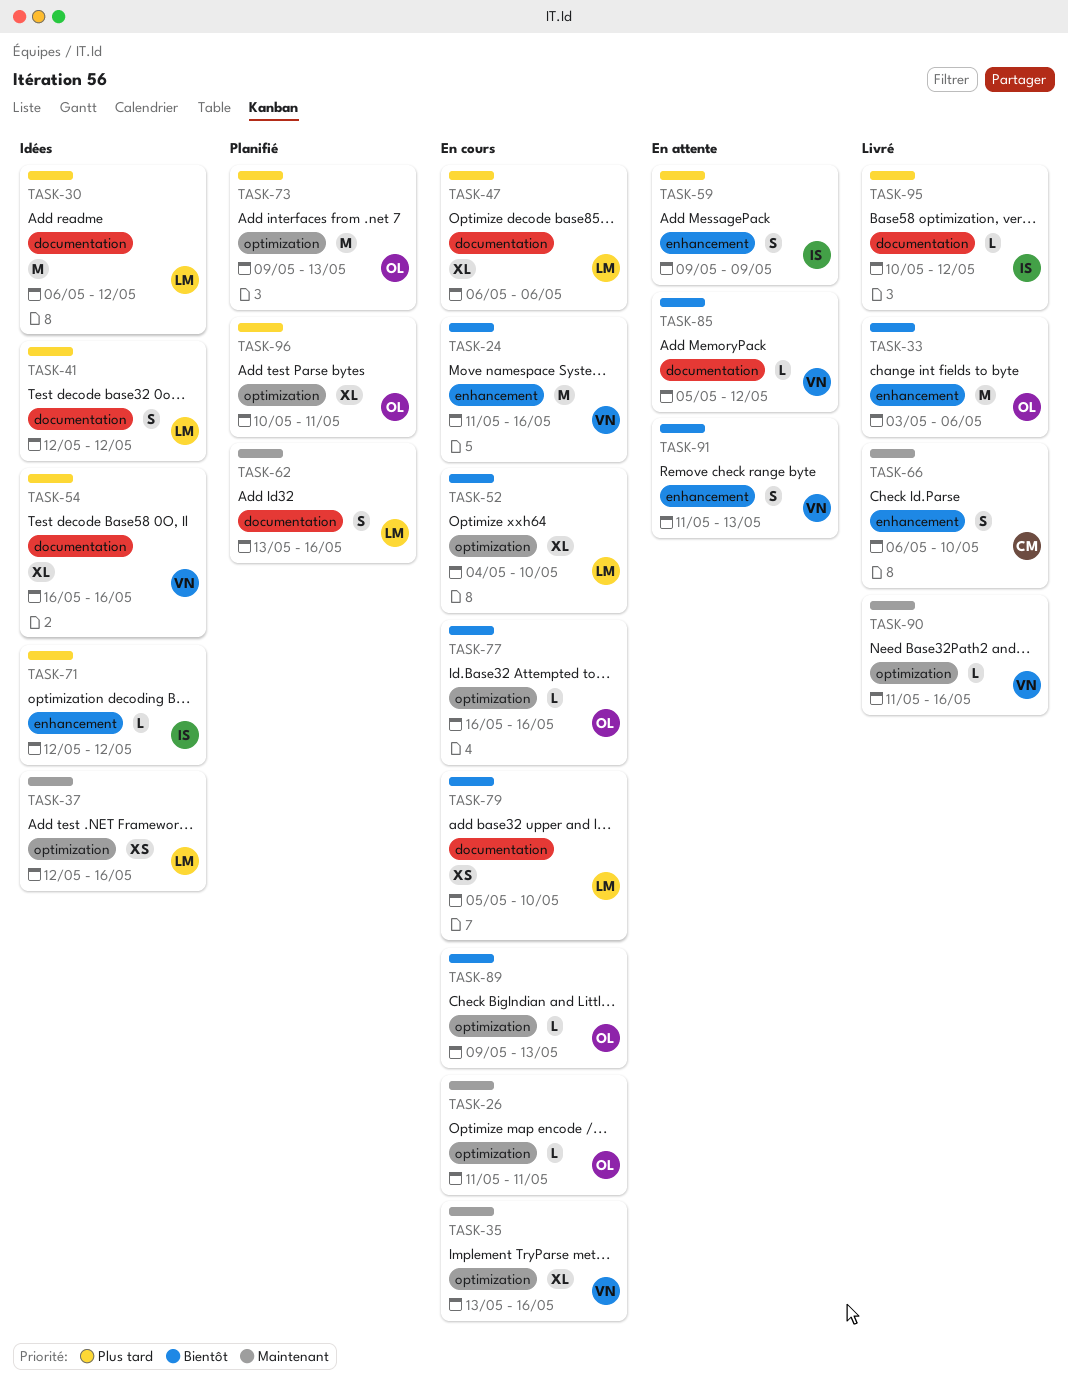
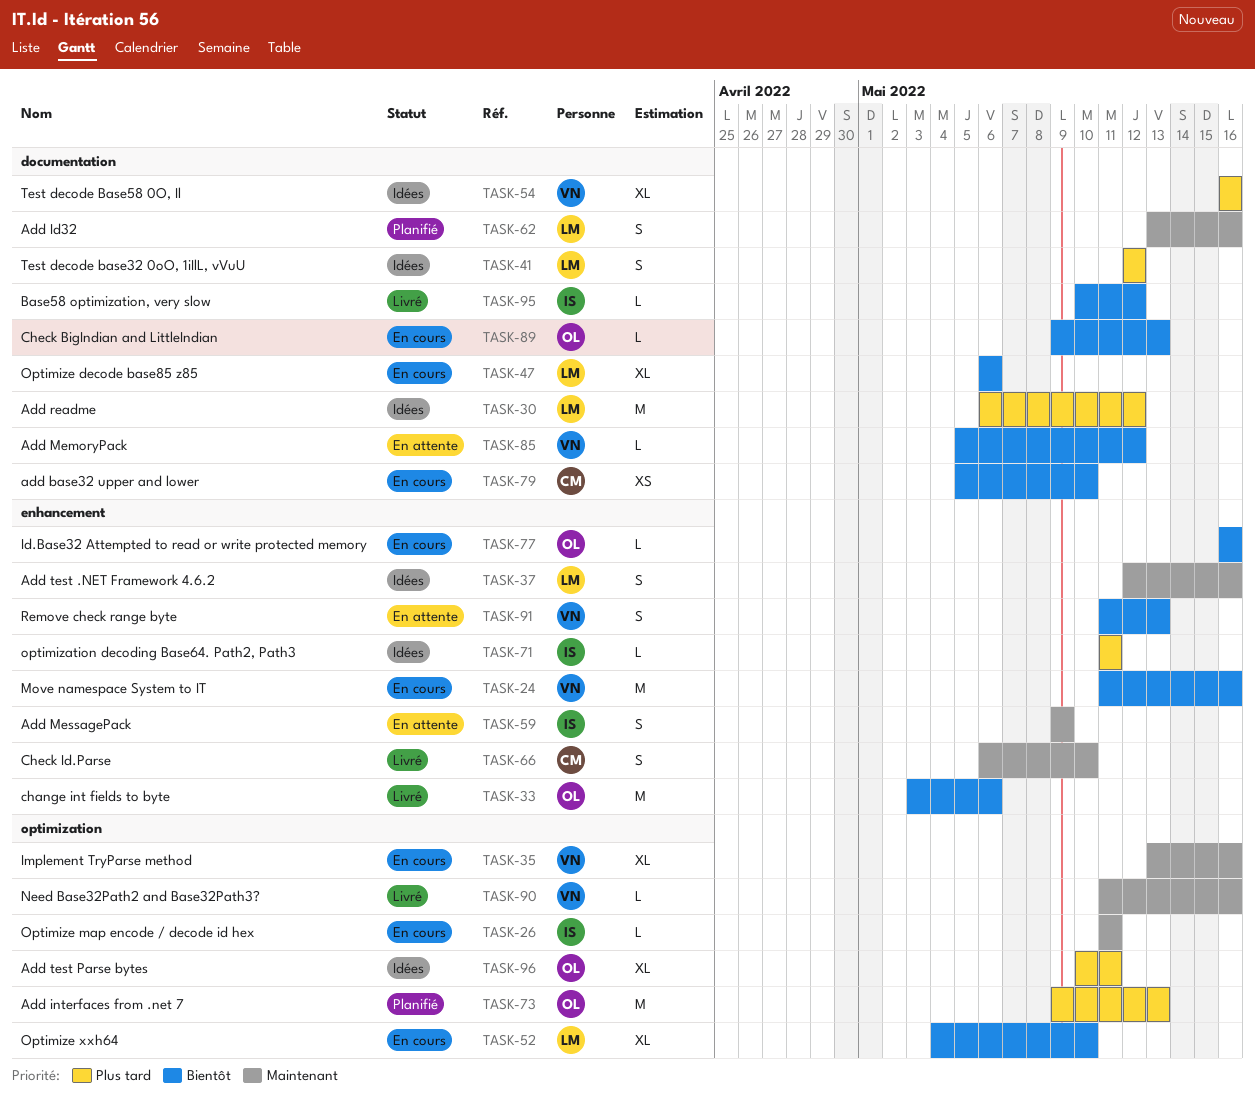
TASK-26, owner: OL -> IS
TASK-37, label: optimization -> enhancement
TASK-37, estimate: XS -> S
TASK-47, priority: Plus tard -> Bientôt
TASK-59, priority: Plus tard -> Maintenant
TASK-71, start: May 12 -> May 11
TASK-71, due: May 12 -> May 11
TASK-77, label: optimization -> enhancement
TASK-79, owner: LM -> CM
TASK-89, label: optimization -> documentation
TASK-95, priority: Plus tard -> Bientôt
TASK-96, status: Planifié -> Idées

